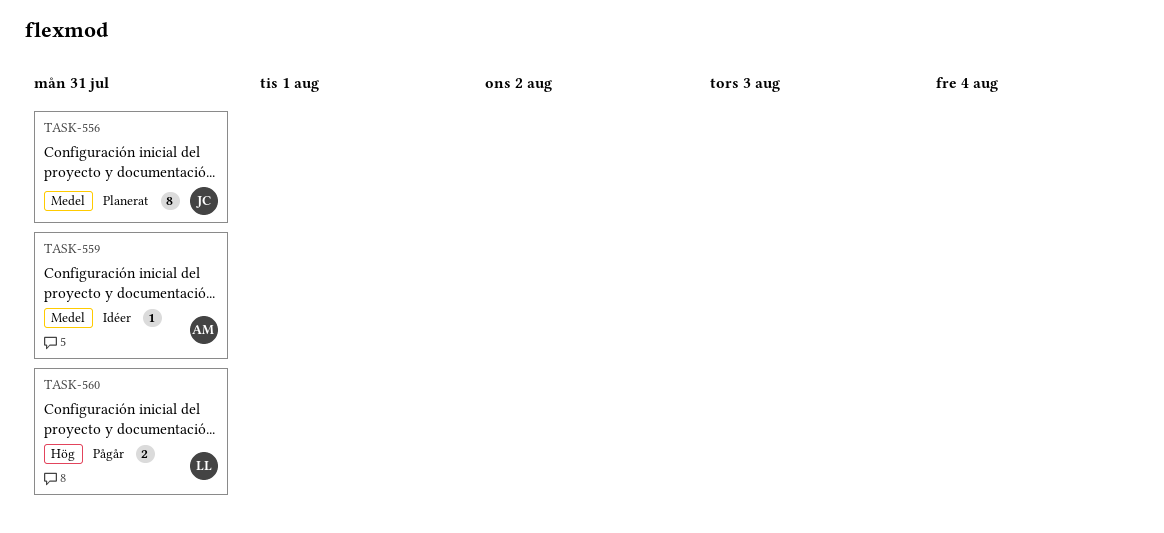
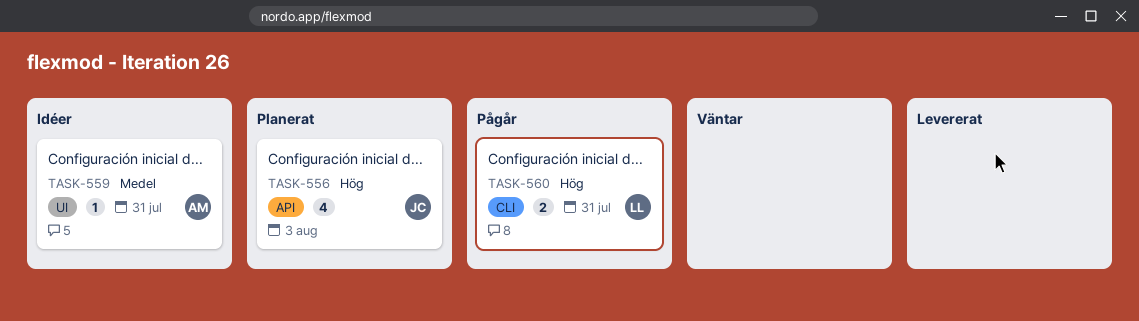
TASK-556, priority: Medel -> Hög
TASK-556, estimate: 8 -> 4
TASK-556, due: Jul 31 -> Aug 3

